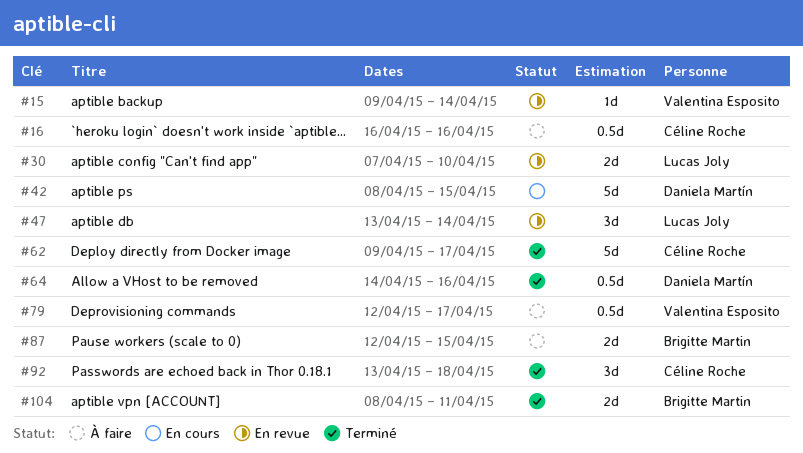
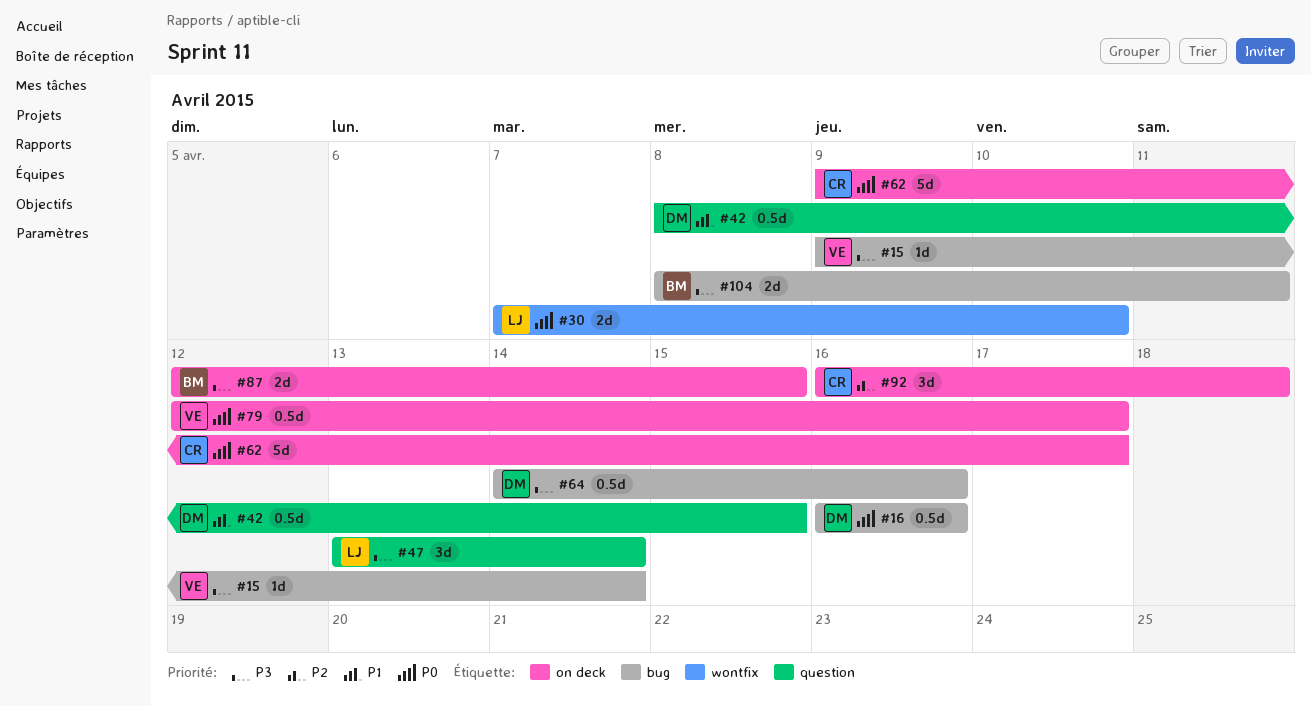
#16, owner: Céline Roche -> Daniela Martín
#42, estimate: 5d -> 0.5d
#92, start: Apr 13 -> Apr 16

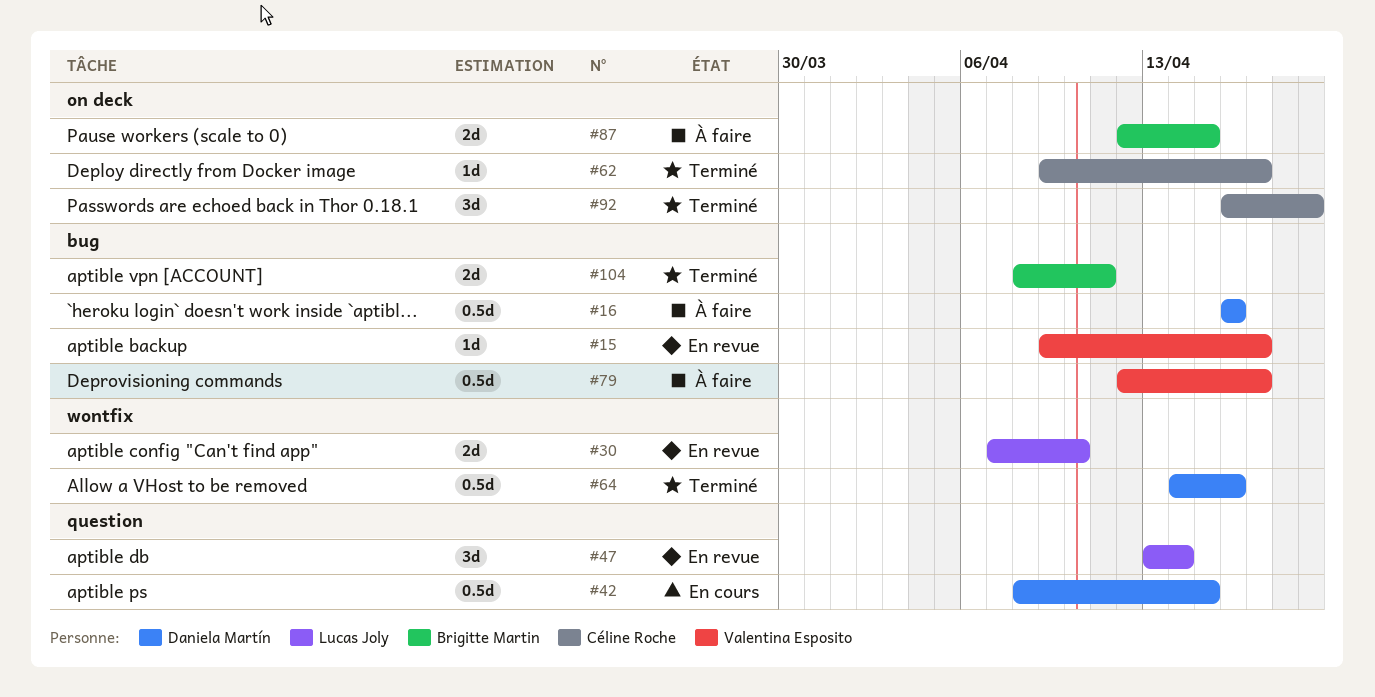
#15, due: Apr 14 -> Apr 17
#62, estimate: 5d -> 1d
#64, label: bug -> wontfix
#79, label: on deck -> bug
#92, due: Apr 18 -> Apr 19

